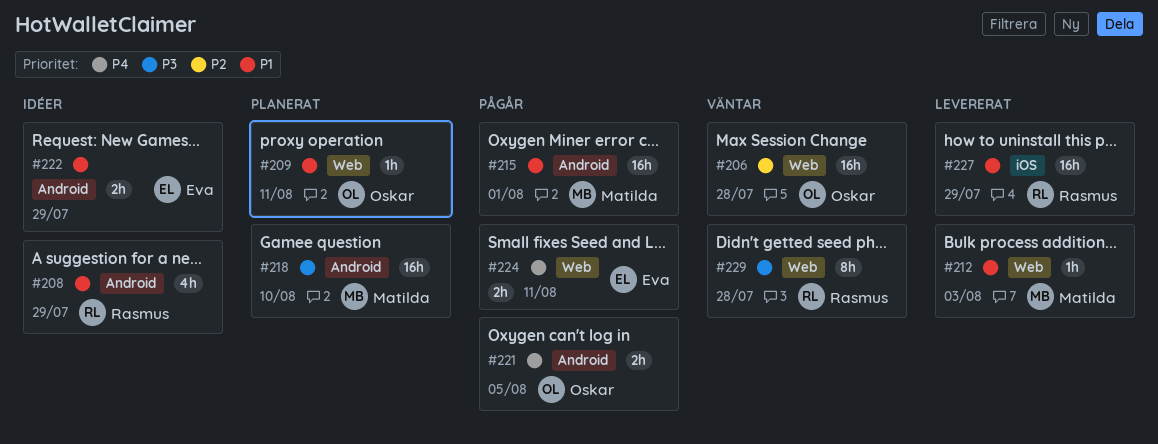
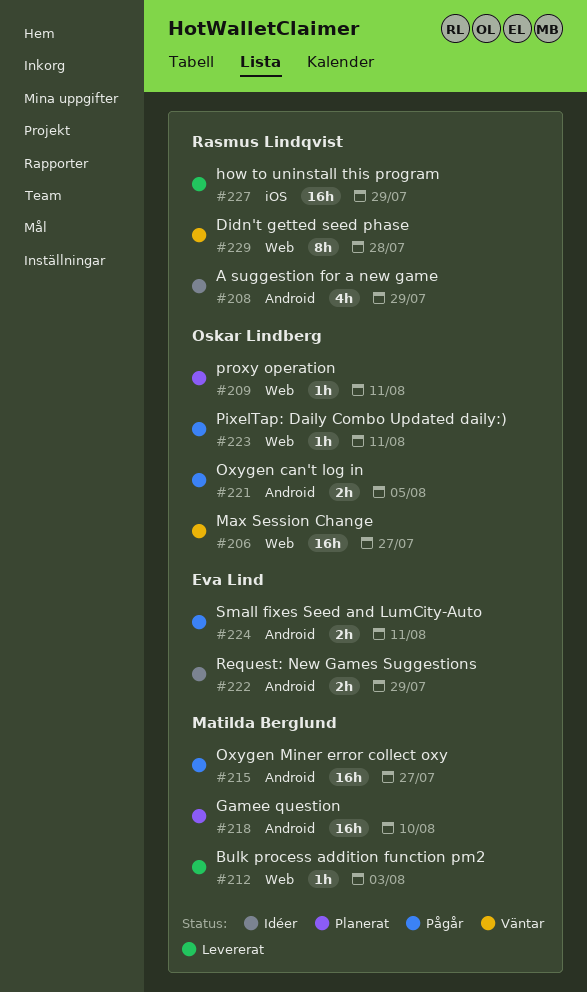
#206, due: Jul 28 -> Jul 27
#215, due: Aug 1 -> Jul 27
#223: none -> present
#224, label: Web -> Android

